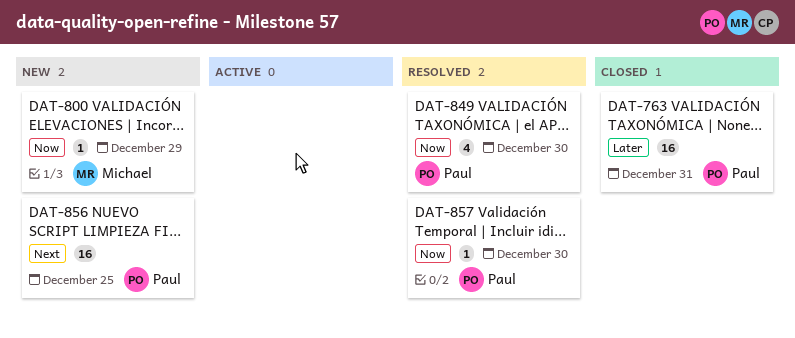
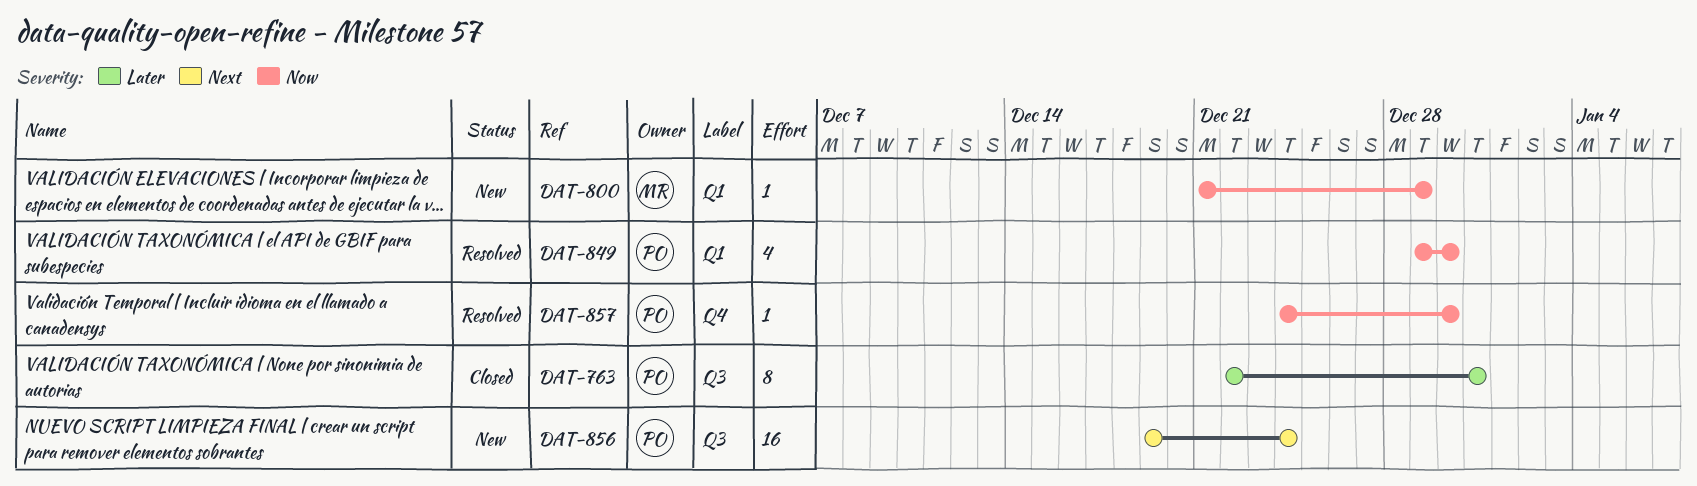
DAT-763, estimate: 16 -> 8
DAT-856, due: Dec 25 -> Dec 24

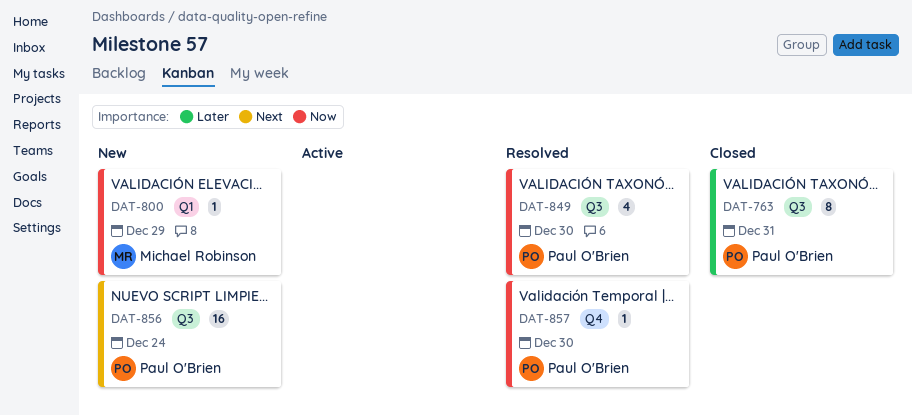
DAT-849, label: Q1 -> Q3

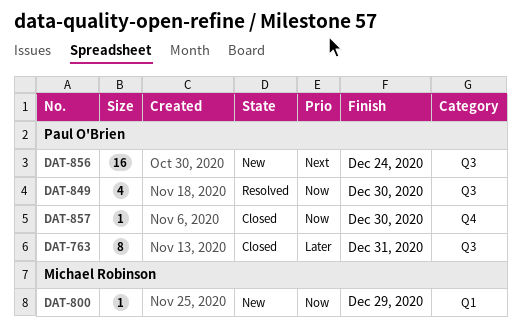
DAT-857, status: Resolved -> Closed

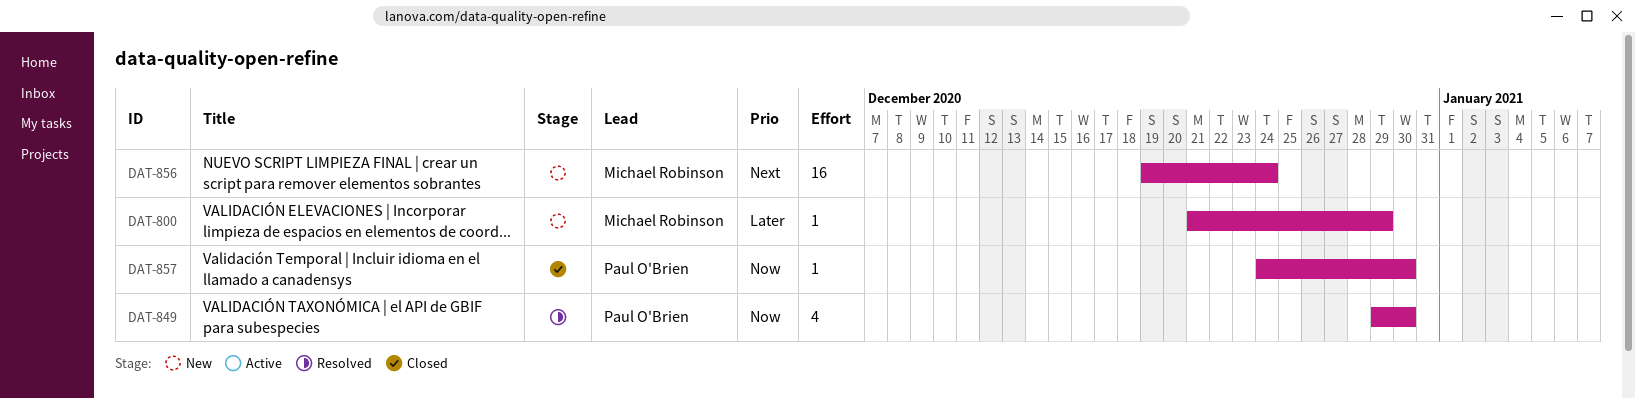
DAT-763: present -> none
DAT-800, priority: Now -> Later
DAT-856, owner: Paul O'Brien -> Michael Robinson

